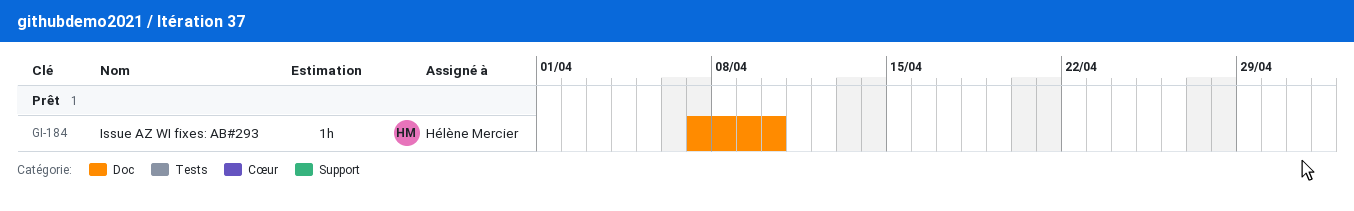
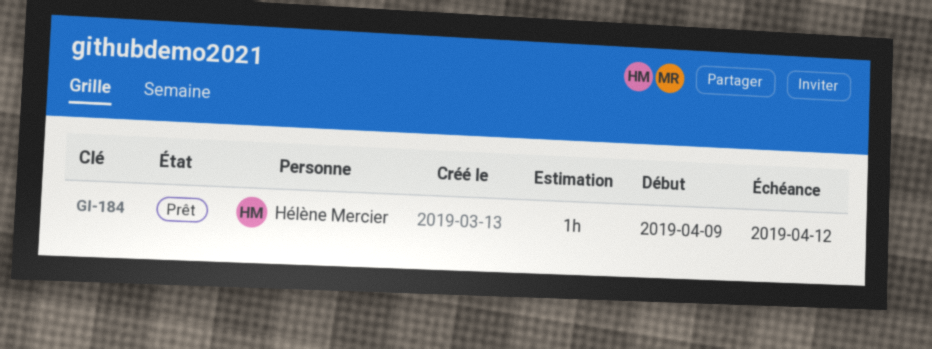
GI-184, start: Apr 7 -> Apr 9
GI-184, due: Apr 10 -> Apr 12

